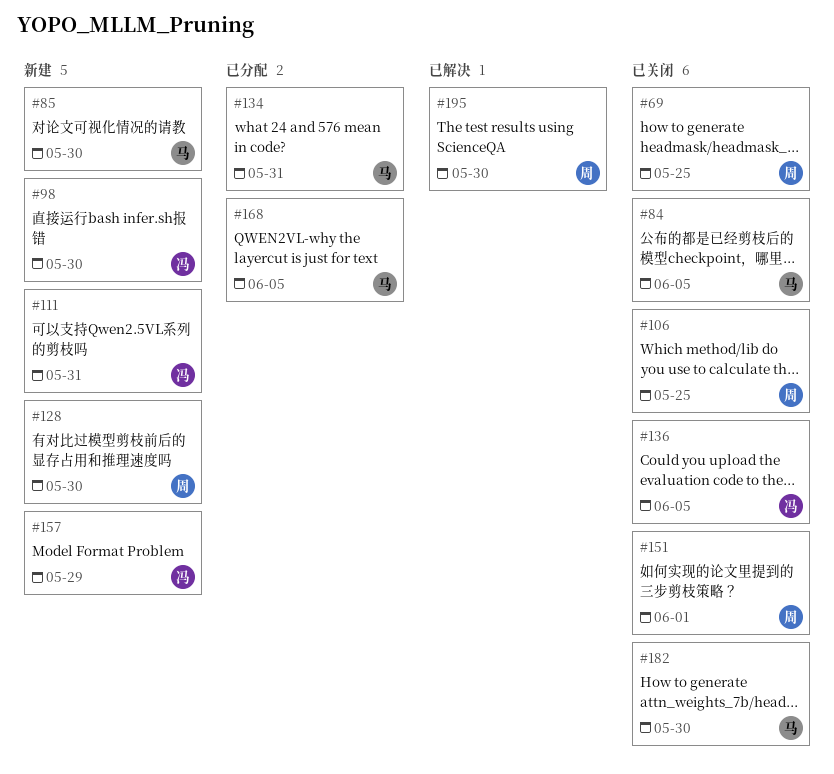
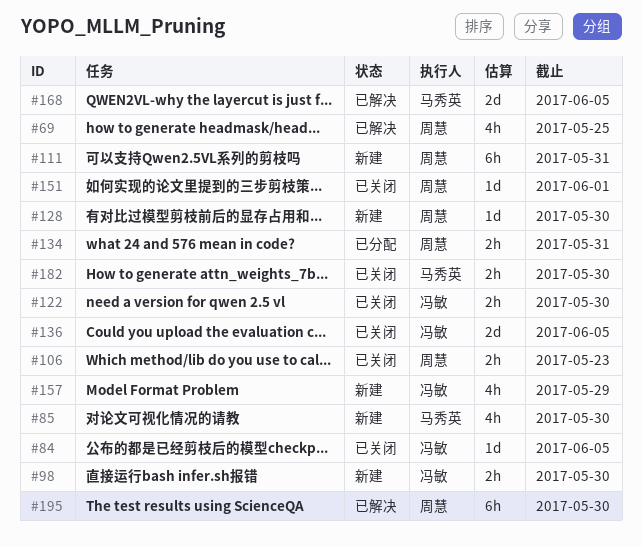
#69, status: 已关闭 -> 已解决
#84, owner: 马秀英 -> 冯敏
#106, due: May 25 -> May 23
#111, owner: 冯敏 -> 周慧
#122: none -> present
#134, owner: 马秀英 -> 周慧
#168, status: 已分配 -> 已解决

